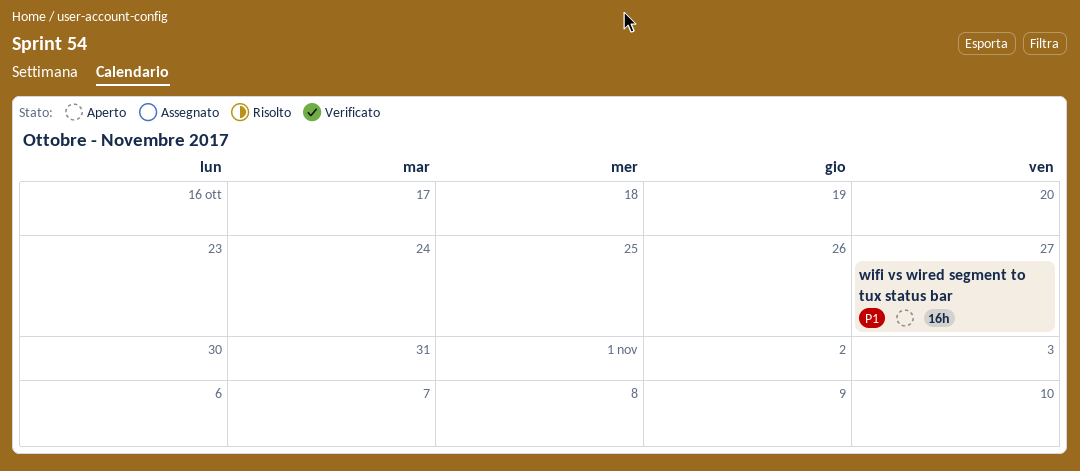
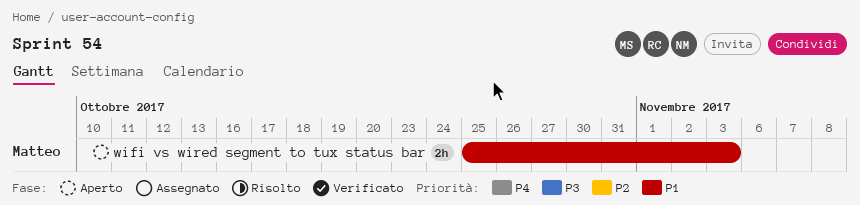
wifi vs wired segment to tux status bar, estimate: 16h -> 2h
wifi vs wired segment to tux status bar, due: Oct 27 -> Nov 3

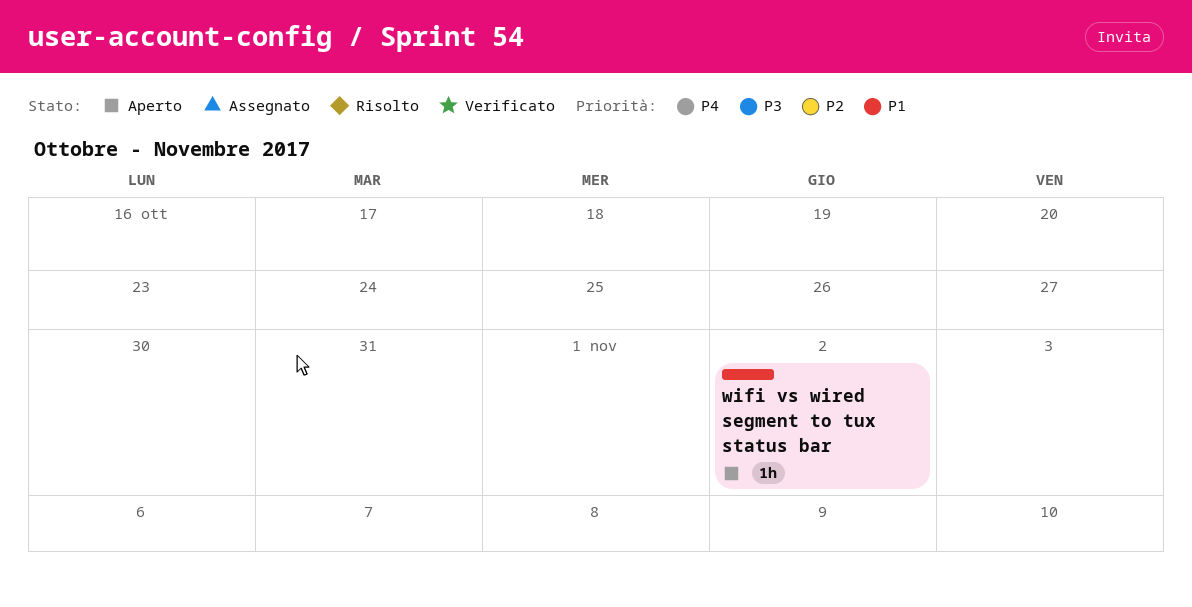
wifi vs wired segment to tux status bar, estimate: 2h -> 1h
wifi vs wired segment to tux status bar, due: Nov 3 -> Nov 2

